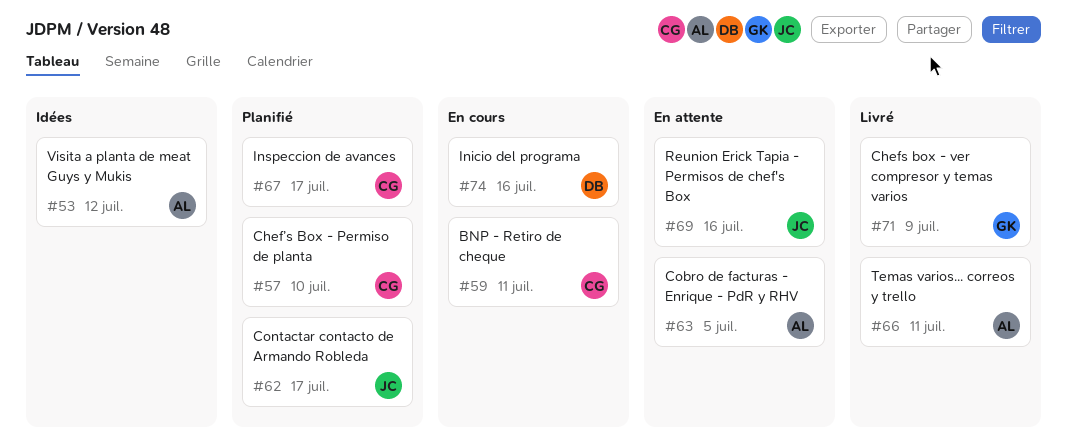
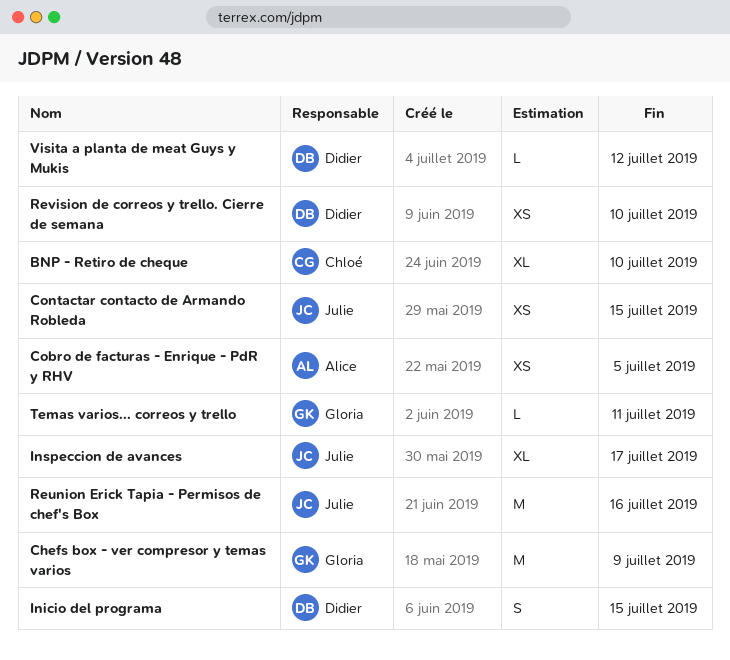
BNP - Retiro de cheque, due: Jul 11 -> Jul 10
Chef’s Box - Permiso de planta: present -> none
Contactar contacto de Armando Robleda, due: Jul 17 -> Jul 15
Inicio del programa, due: Jul 16 -> Jul 15
Inspeccion de avances, owner: Chloé -> Julie
Revision de correos y trello. Cierre de semana: none -> present
Temas varios... correos y trello, owner: Alice -> Gloria
Visita a planta de meat Guys y Mukis, owner: Alice -> Didier

